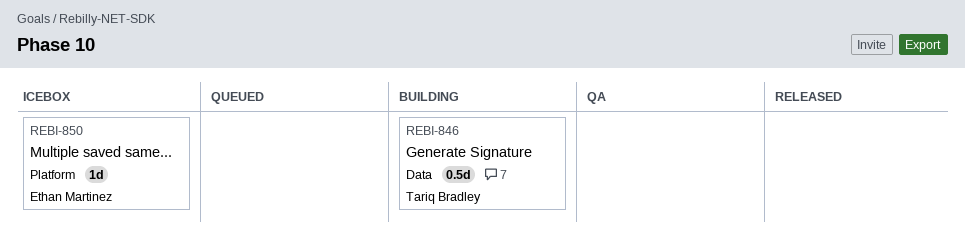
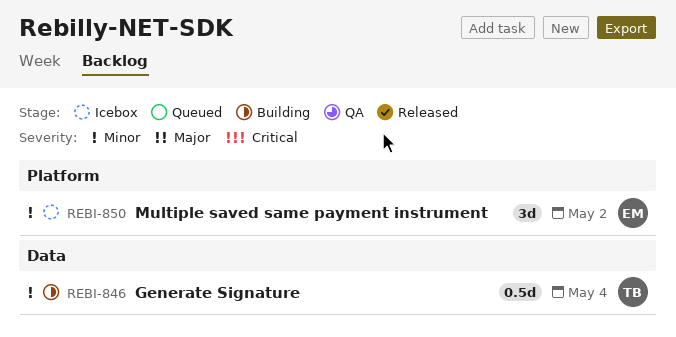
REBI-850, estimate: 1d -> 3d

